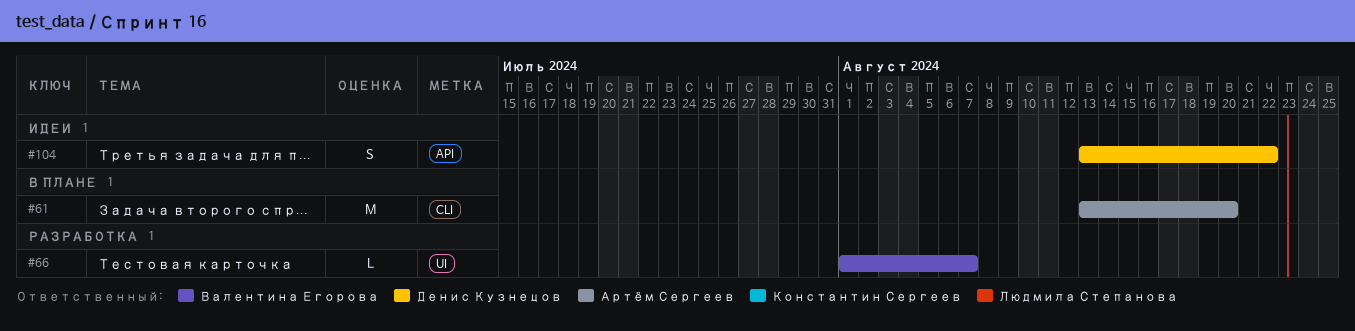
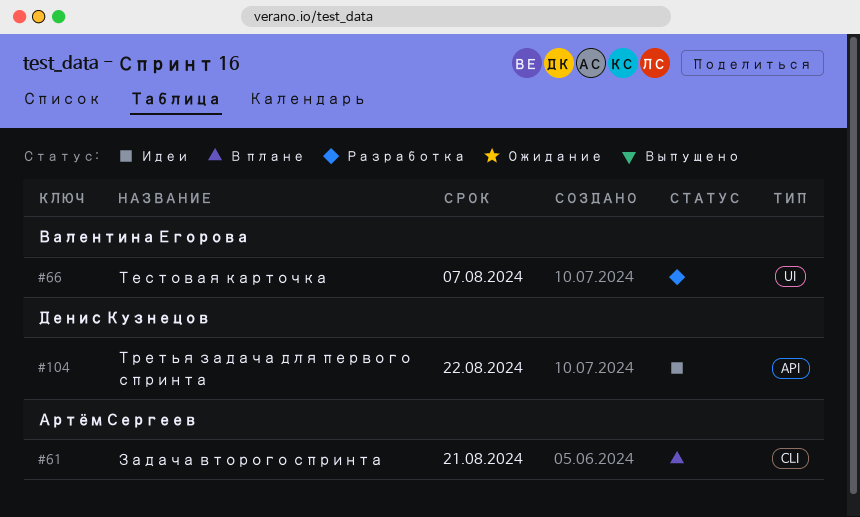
#61, due: Aug 20 -> Aug 21

